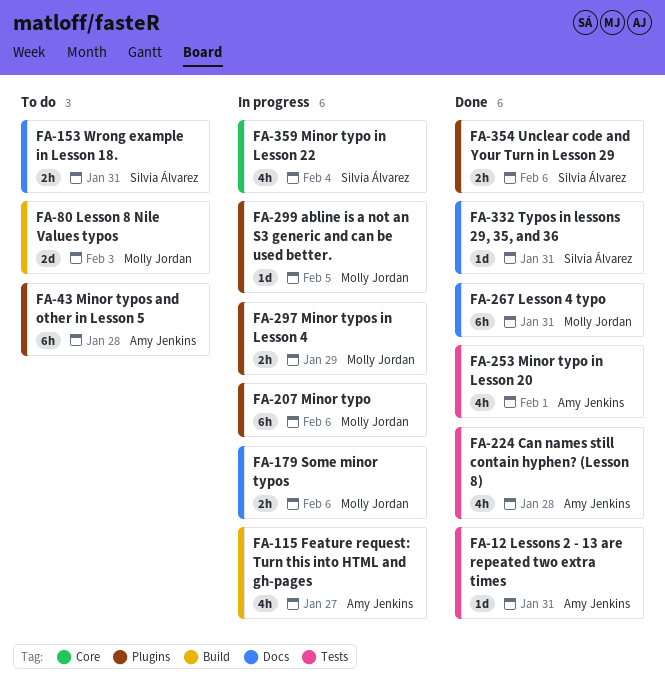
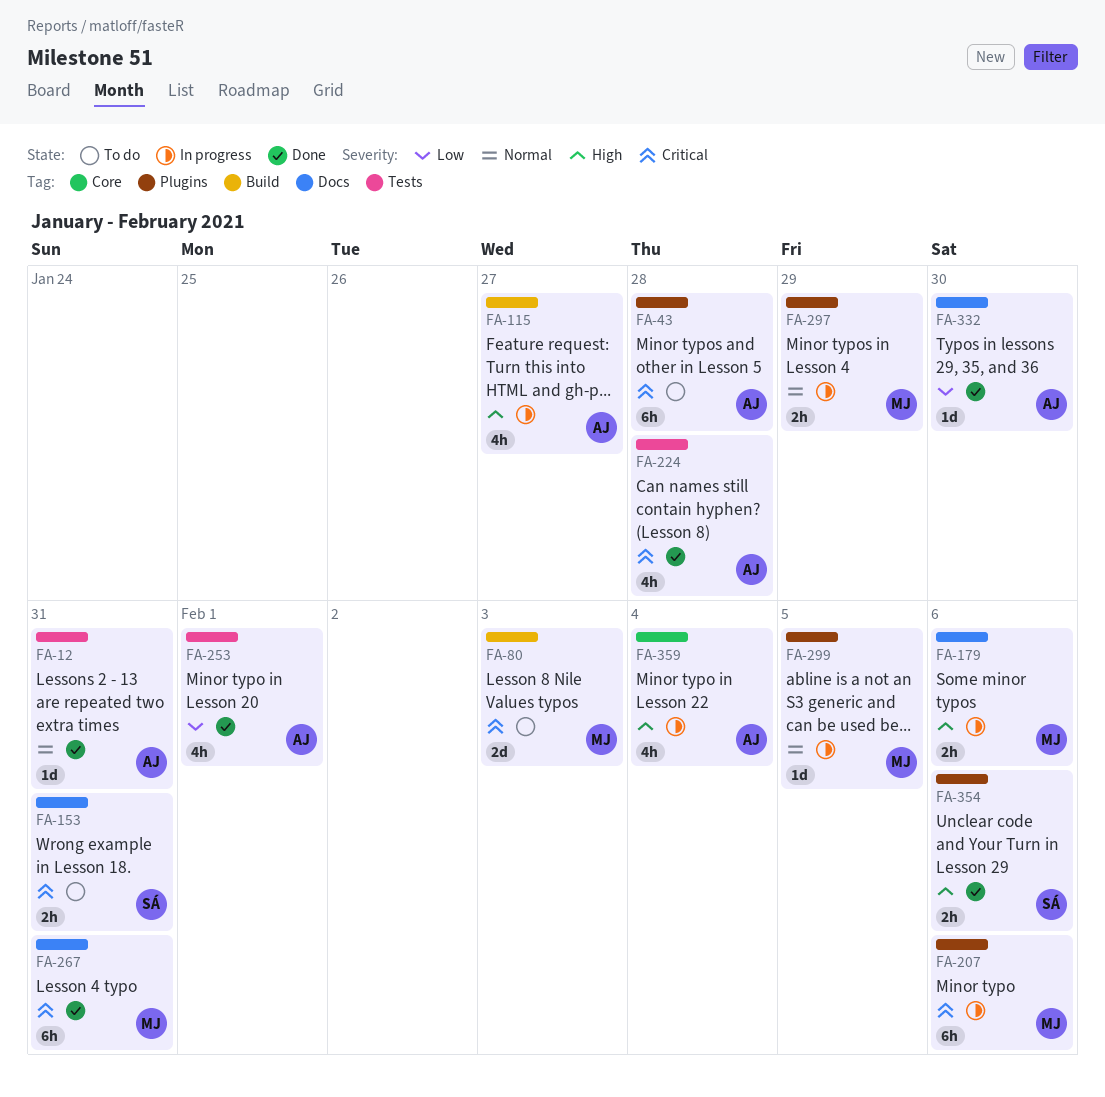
FA-332, owner: Silvia Álvarez -> Amy Jenkins
FA-332, due: Jan 31 -> Jan 30
FA-359, owner: Silvia Álvarez -> Amy Jenkins

